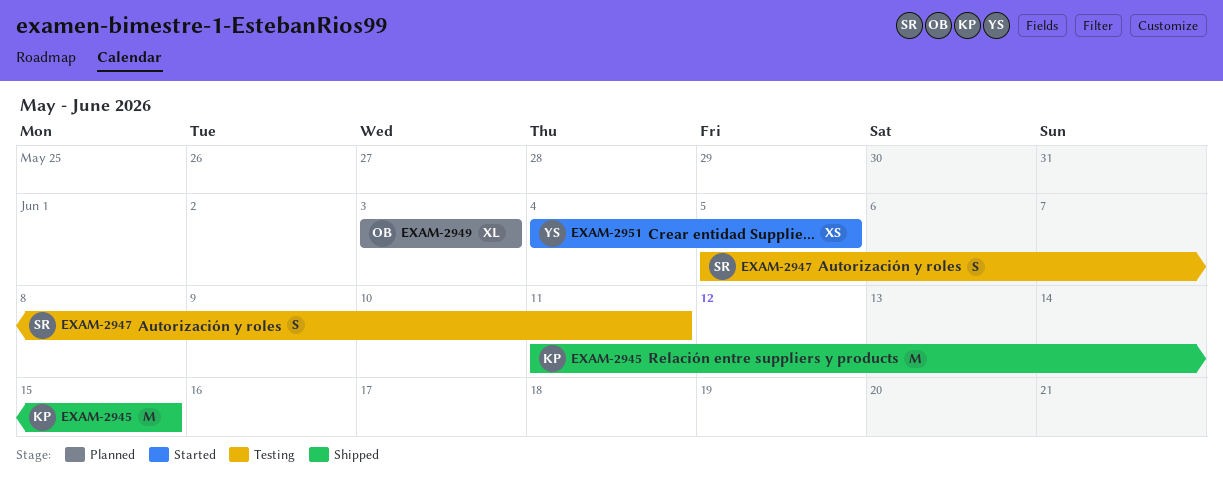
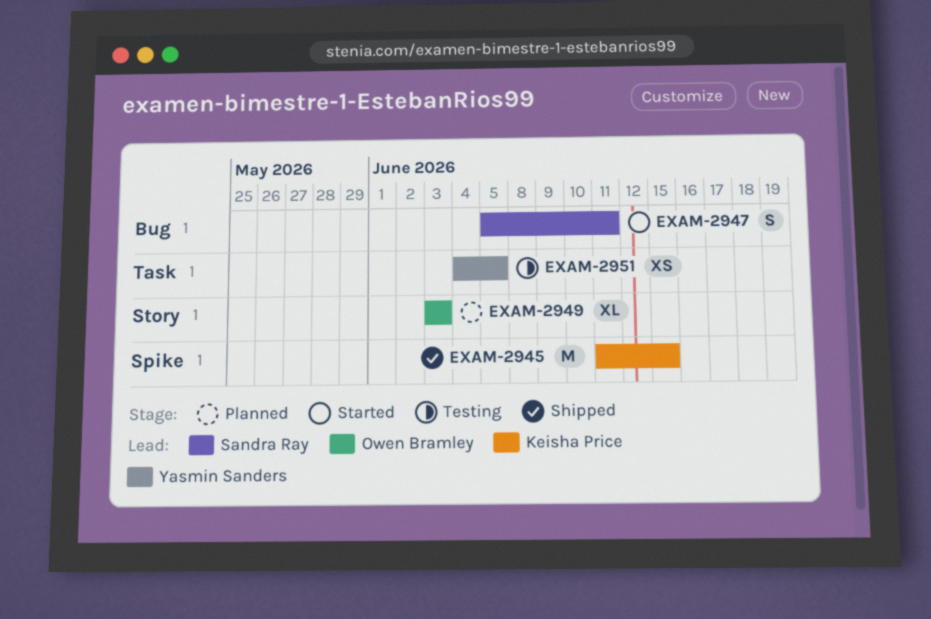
EXAM-2947, status: Testing -> Started
EXAM-2951, status: Started -> Testing

